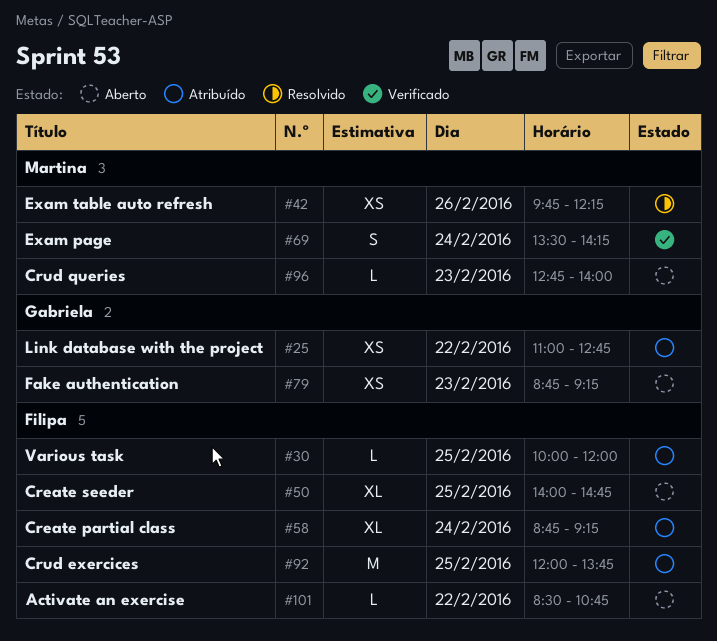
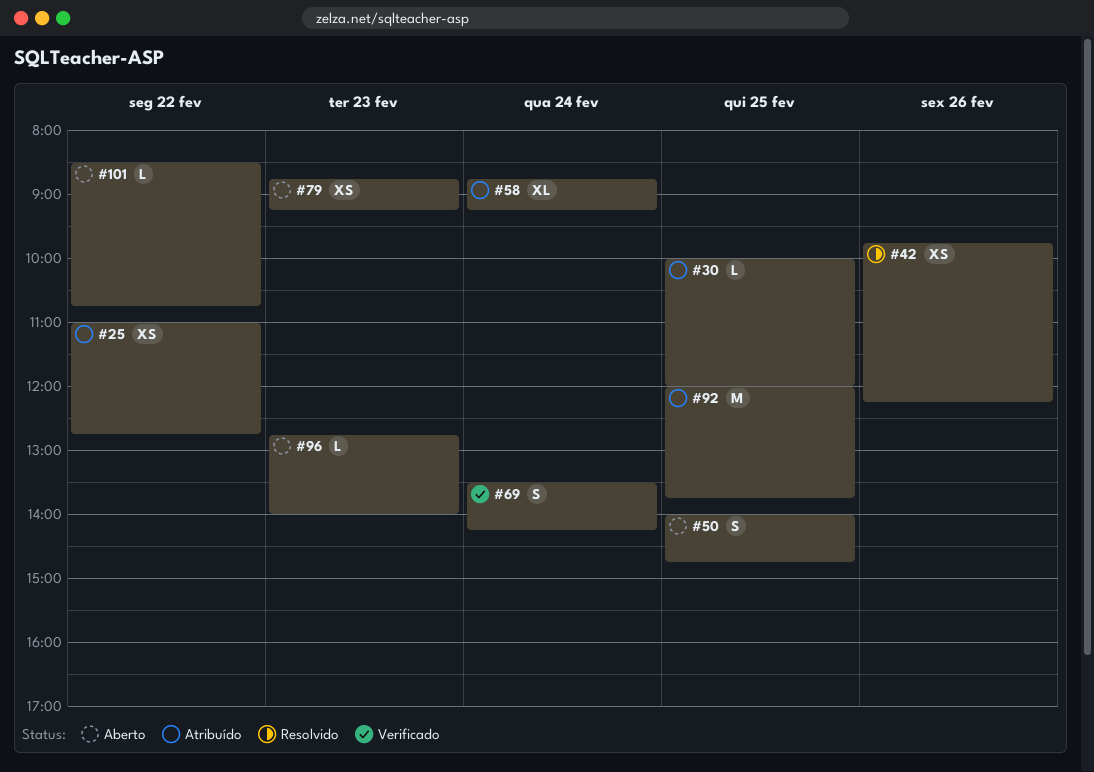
#50, estimate: XL -> S

